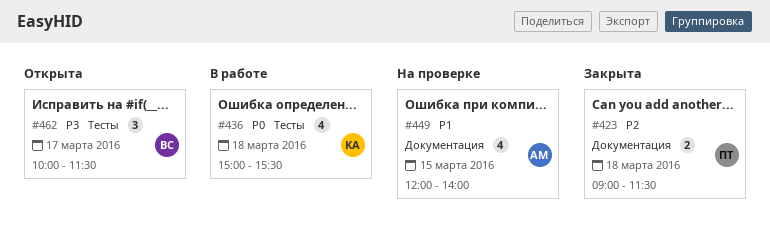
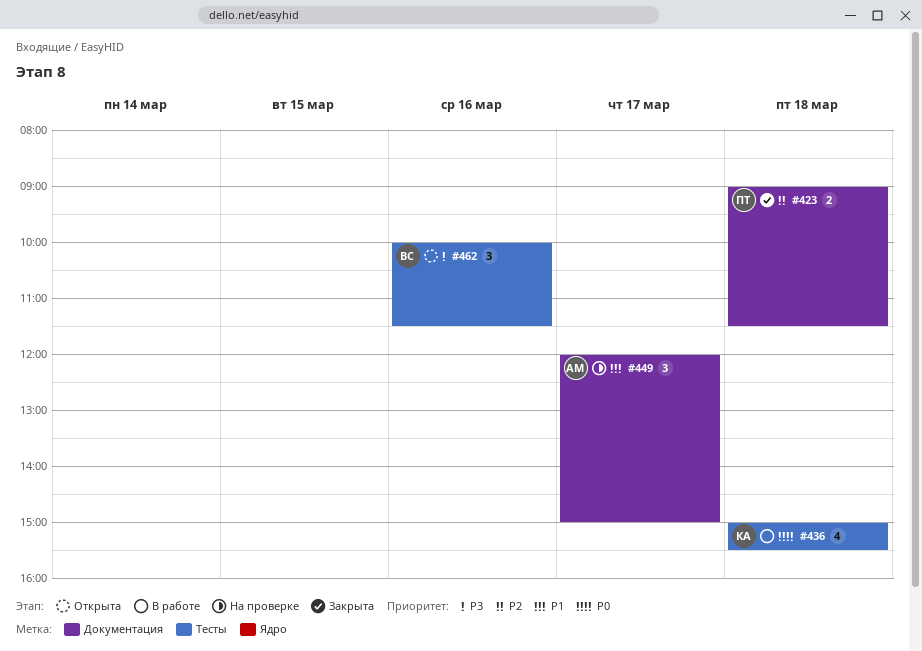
#449, estimate: 4 -> 3
#449, day: Mar 15 -> Mar 17
#449, ends: 14:00 -> 15:00
#462, day: Mar 17 -> Mar 16

